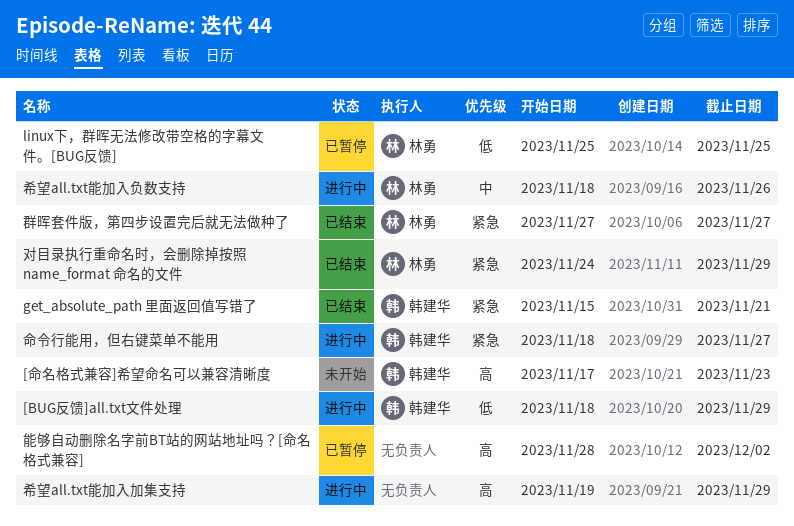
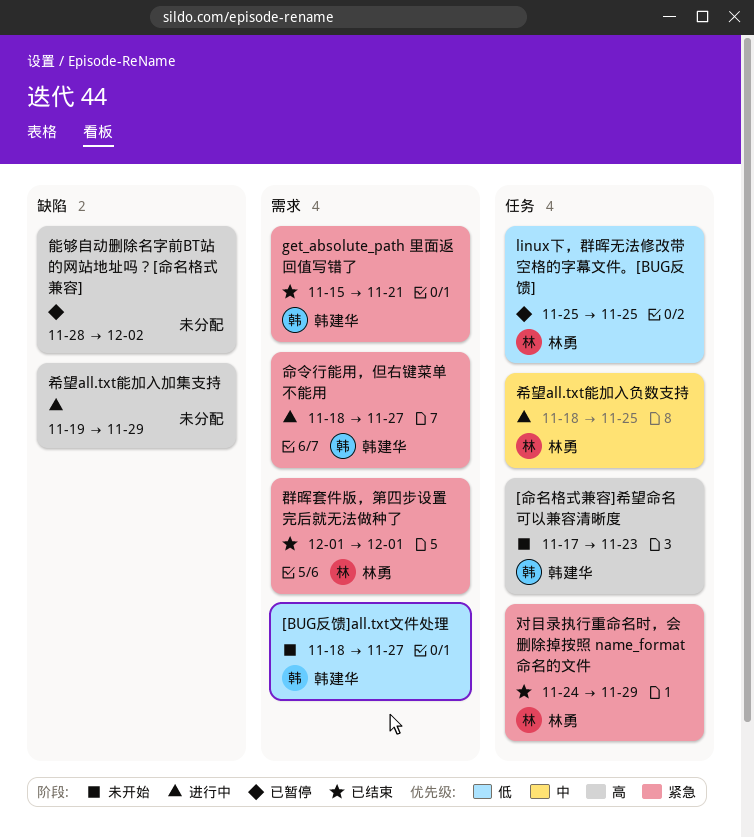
[BUG反馈]all.txt文件处理, status: 进行中 -> 未开始
[BUG反馈]all.txt文件处理, due: Nov 29 -> Nov 27
希望all.txt能加入负数支持, due: Nov 26 -> Nov 25
群晖套件版，第四步设置完后就无法做种了, start: Nov 27 -> Dec 1
群晖套件版，第四步设置完后就无法做种了, due: Nov 27 -> Dec 1

